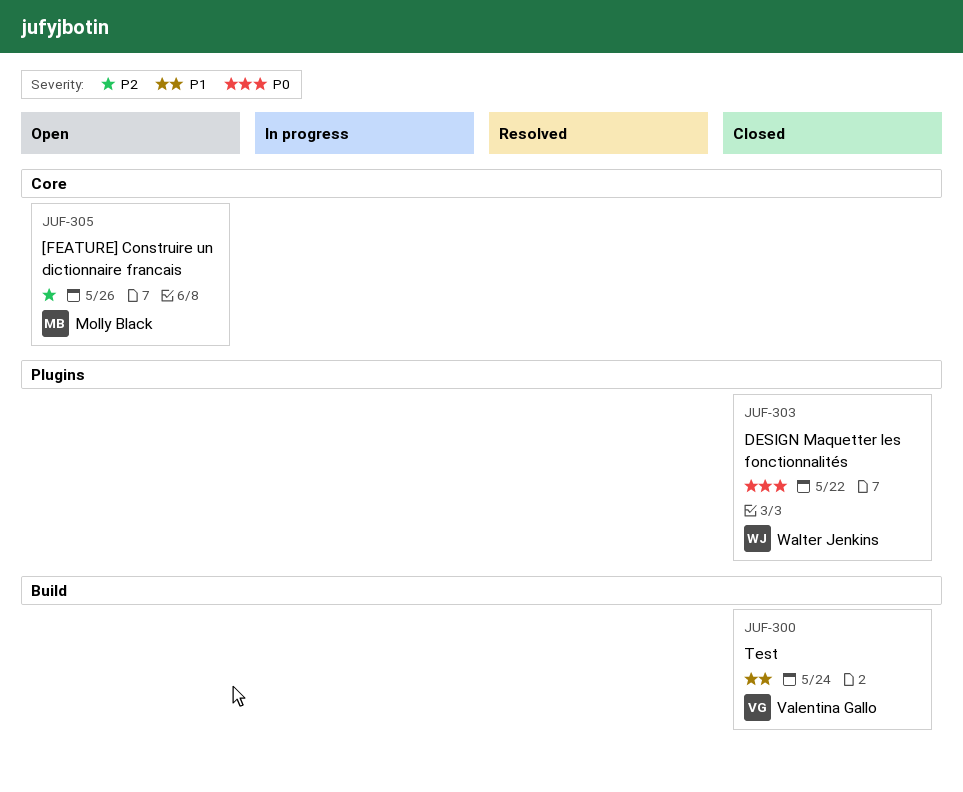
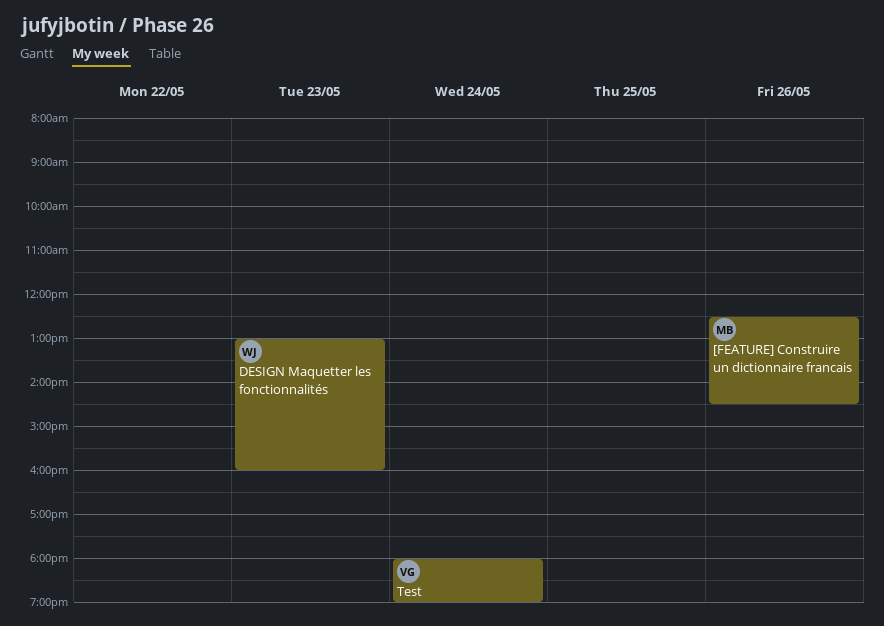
DESIGN Maquetter les fonctionnalités, day: May 22 -> May 23

